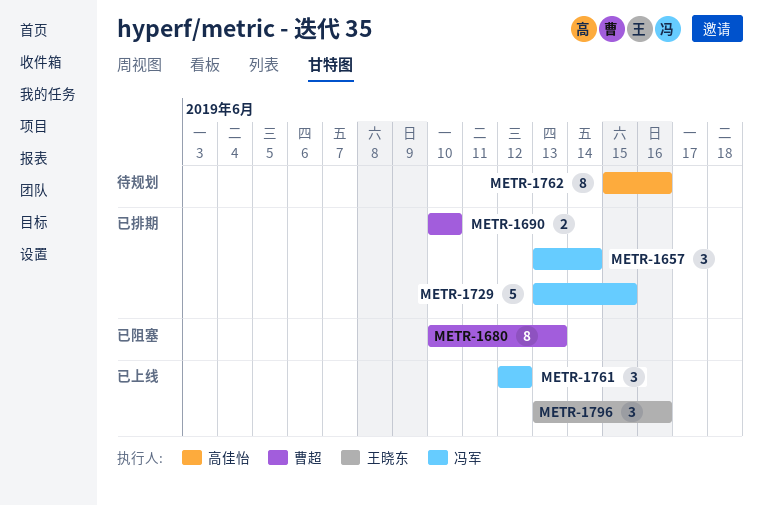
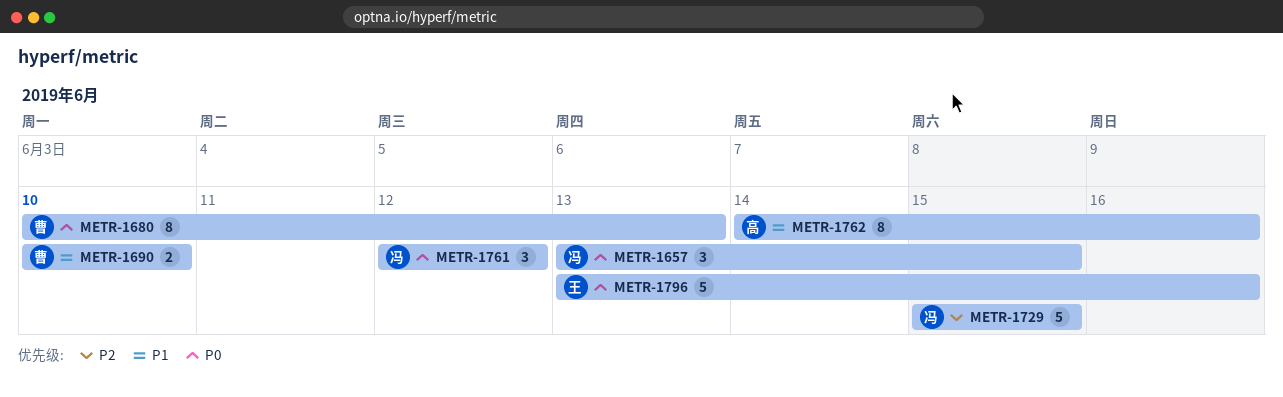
METR-1657, due: Jun 14 -> Jun 15
METR-1729, start: Jun 13 -> Jun 15
METR-1762, start: Jun 15 -> Jun 14
METR-1796, estimate: 3 -> 5

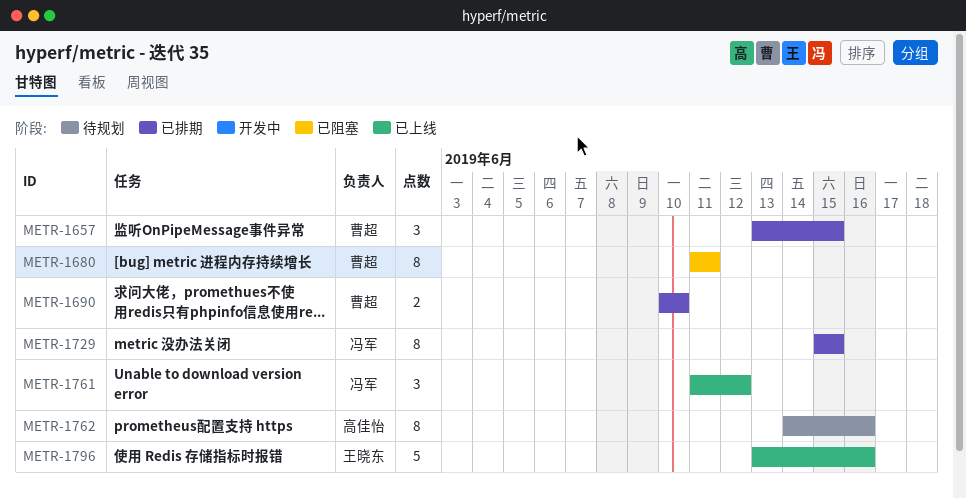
METR-1657, owner: 冯军 -> 曹超
METR-1680, start: Jun 10 -> Jun 11
METR-1680, due: Jun 13 -> Jun 11
METR-1729, estimate: 5 -> 8
METR-1761, start: Jun 12 -> Jun 11

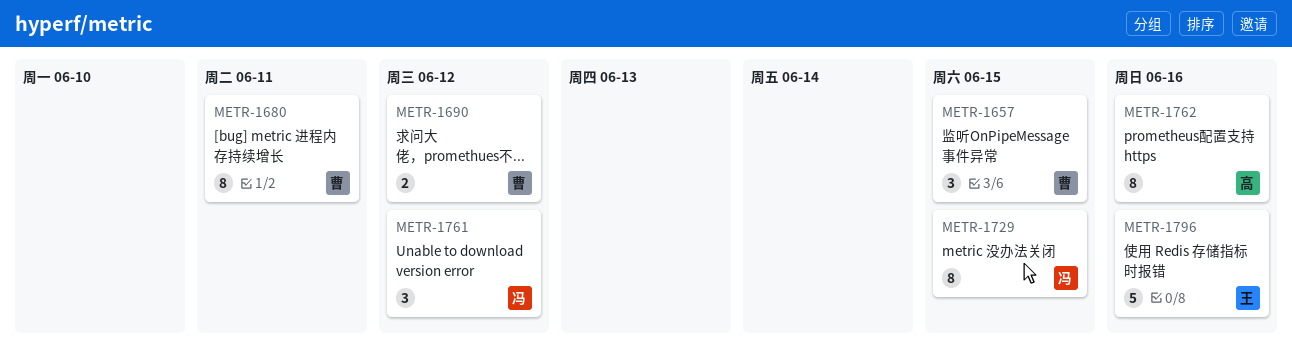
METR-1690, due: Jun 10 -> Jun 12

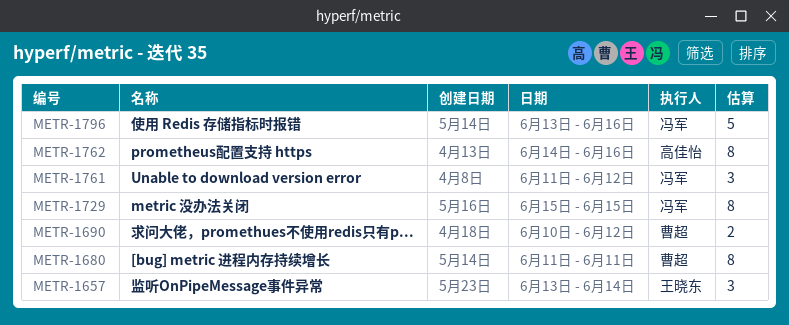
METR-1657, owner: 曹超 -> 王晓东
METR-1657, due: Jun 15 -> Jun 14
METR-1796, owner: 王晓东 -> 冯军

